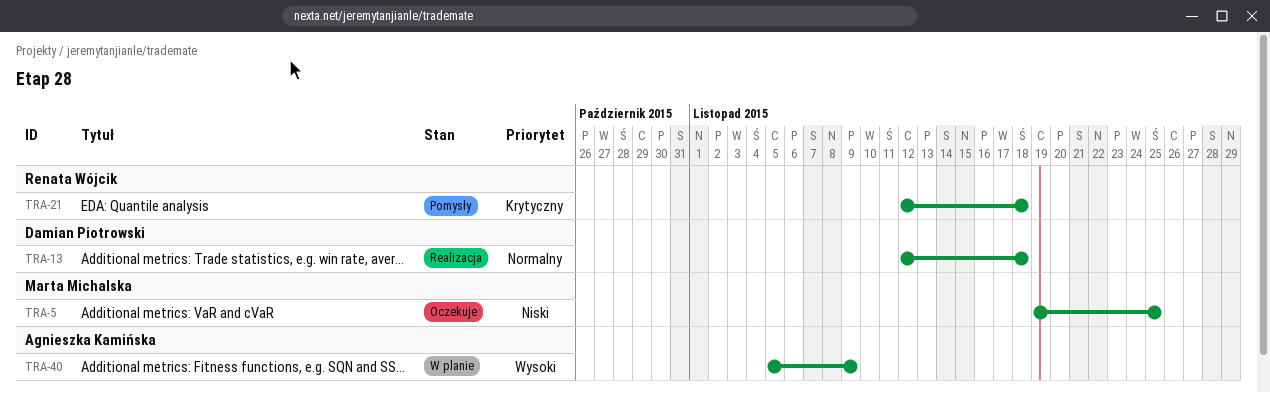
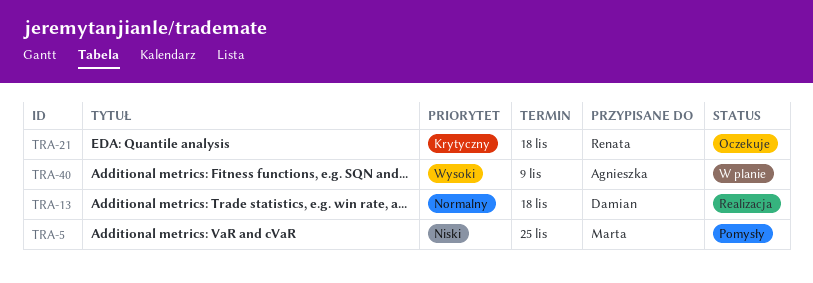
TRA-5, status: Oczekuje -> Pomysły
TRA-21, status: Pomysły -> Oczekuje

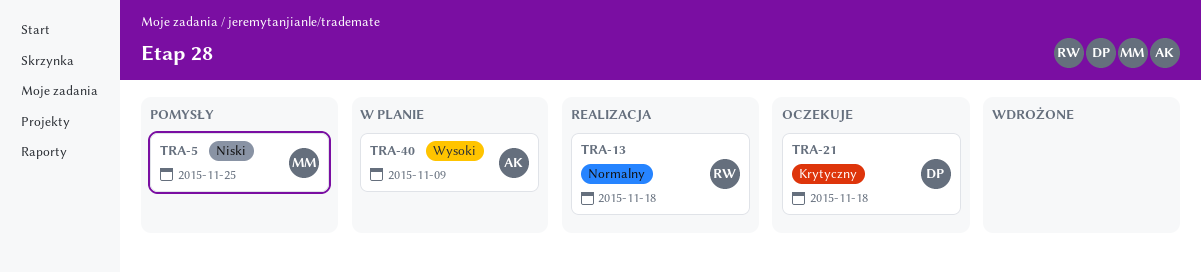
TRA-13, owner: Damian -> Renata
TRA-21, owner: Renata -> Damian

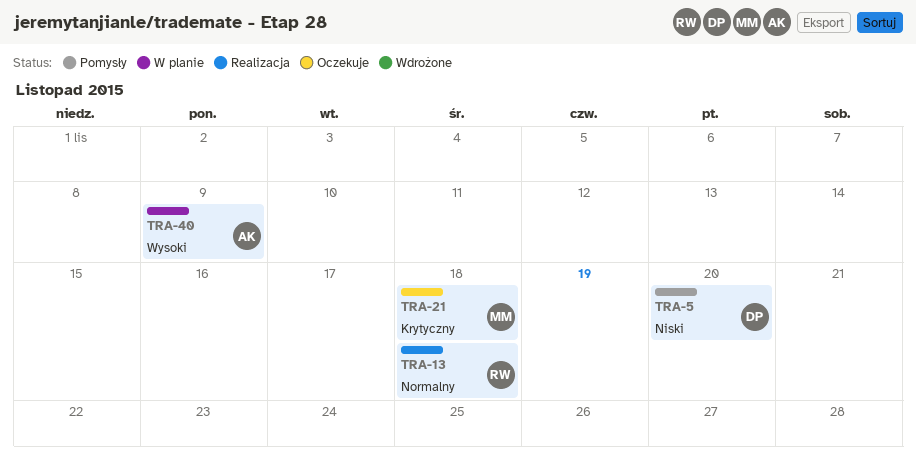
TRA-5, owner: MM -> DP
TRA-5, due: Nov 25 -> Nov 20
TRA-21, owner: DP -> MM

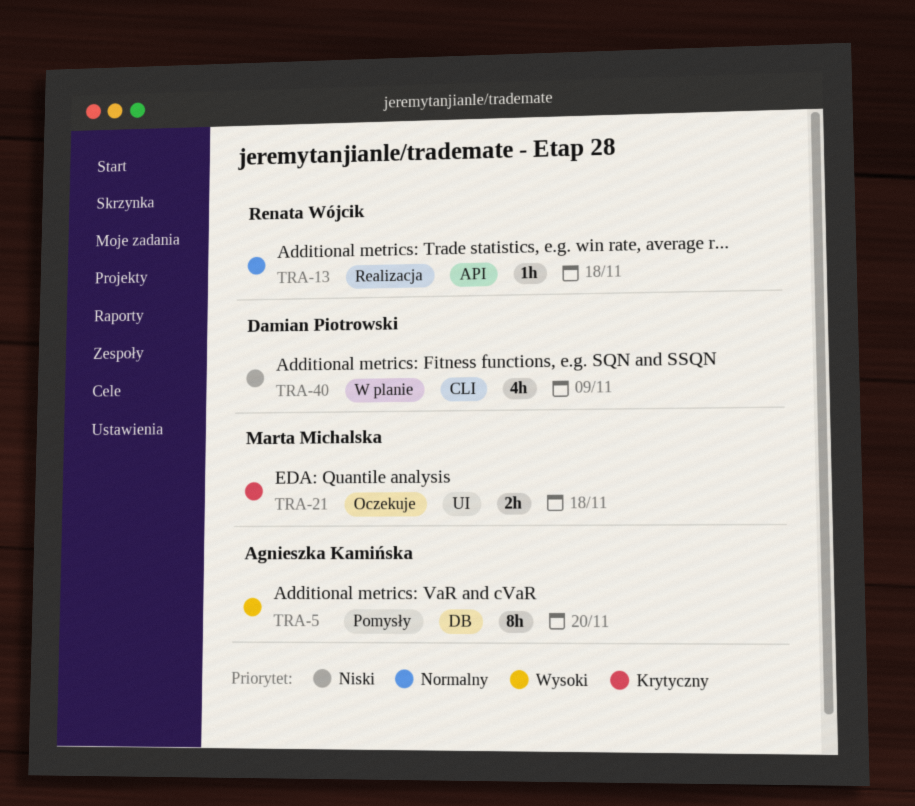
TRA-5, owner: Damian Piotrowski -> Agnieszka Kamińska
TRA-5, priority: Niski -> Wysoki
TRA-40, owner: Agnieszka Kamińska -> Damian Piotrowski
TRA-40, priority: Wysoki -> Niski

